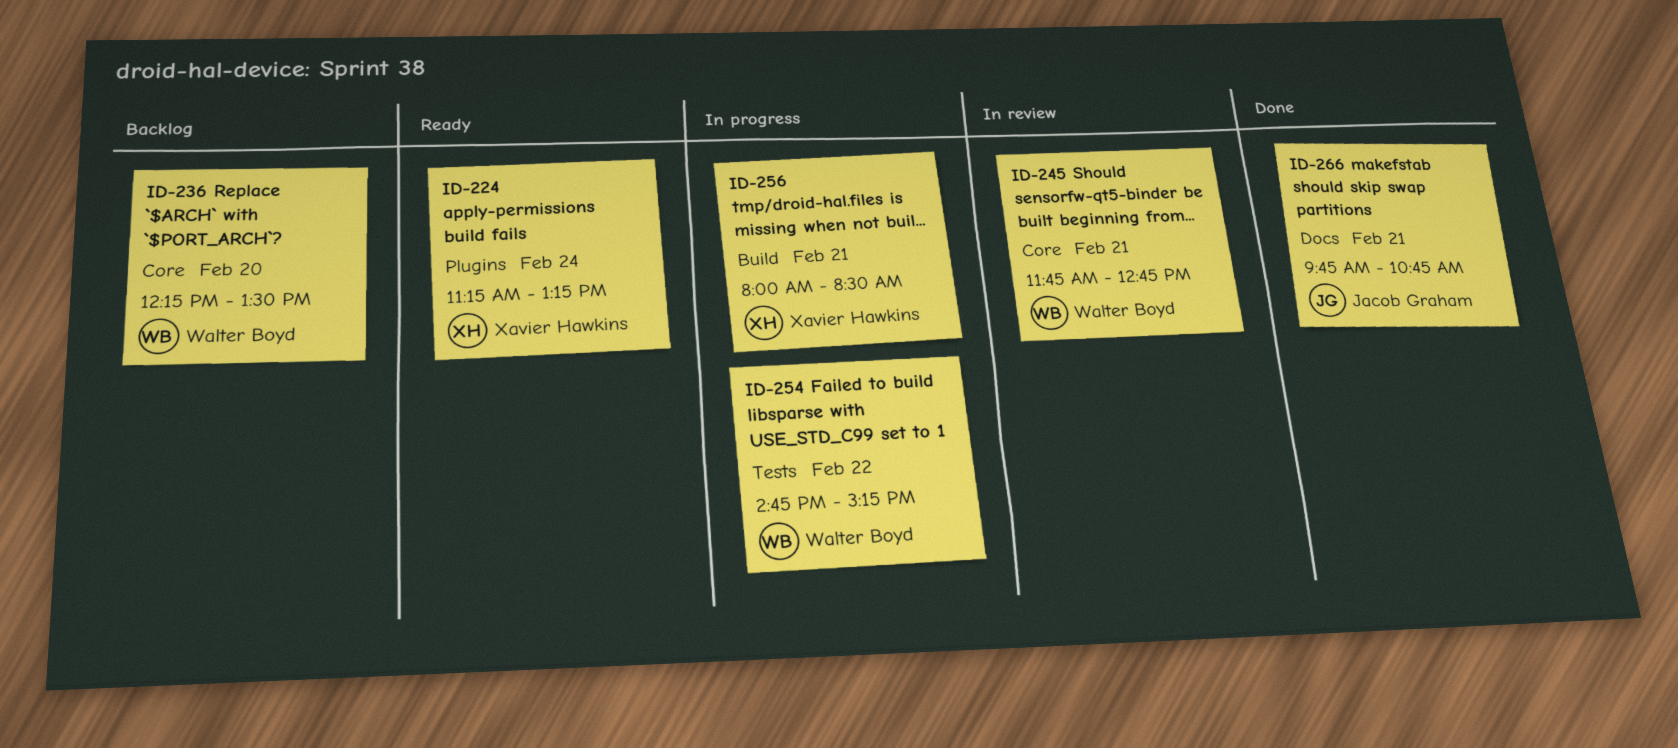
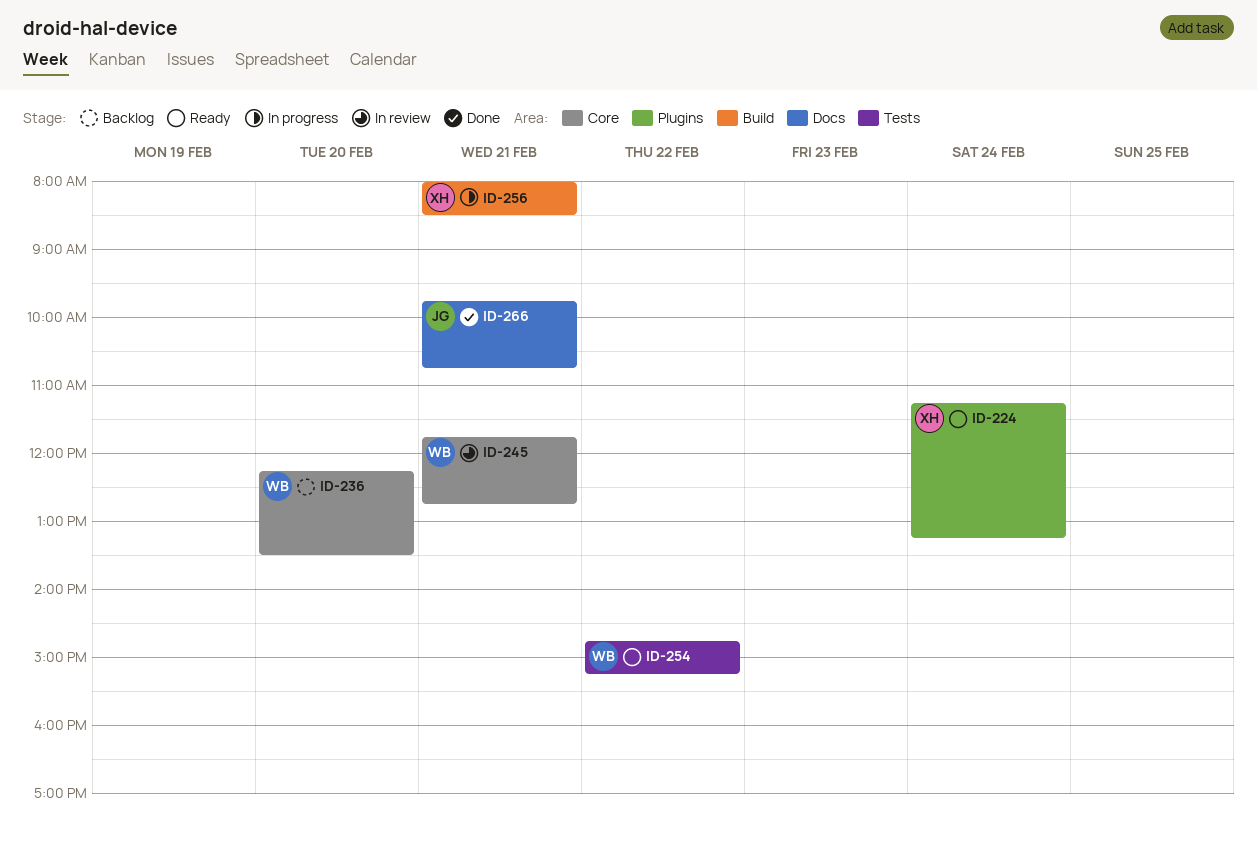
ID-254, status: In progress -> Ready

